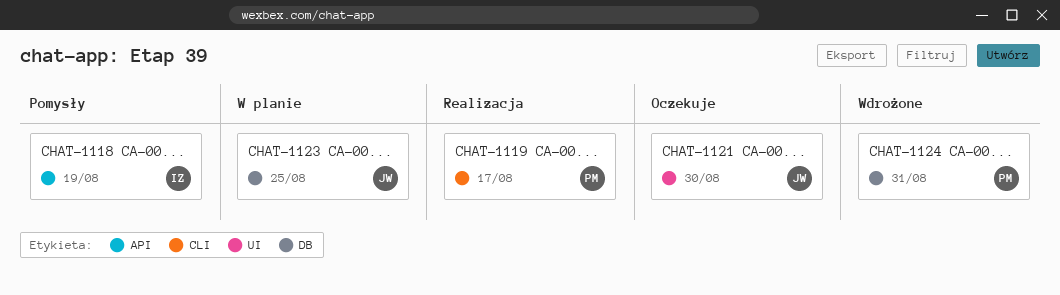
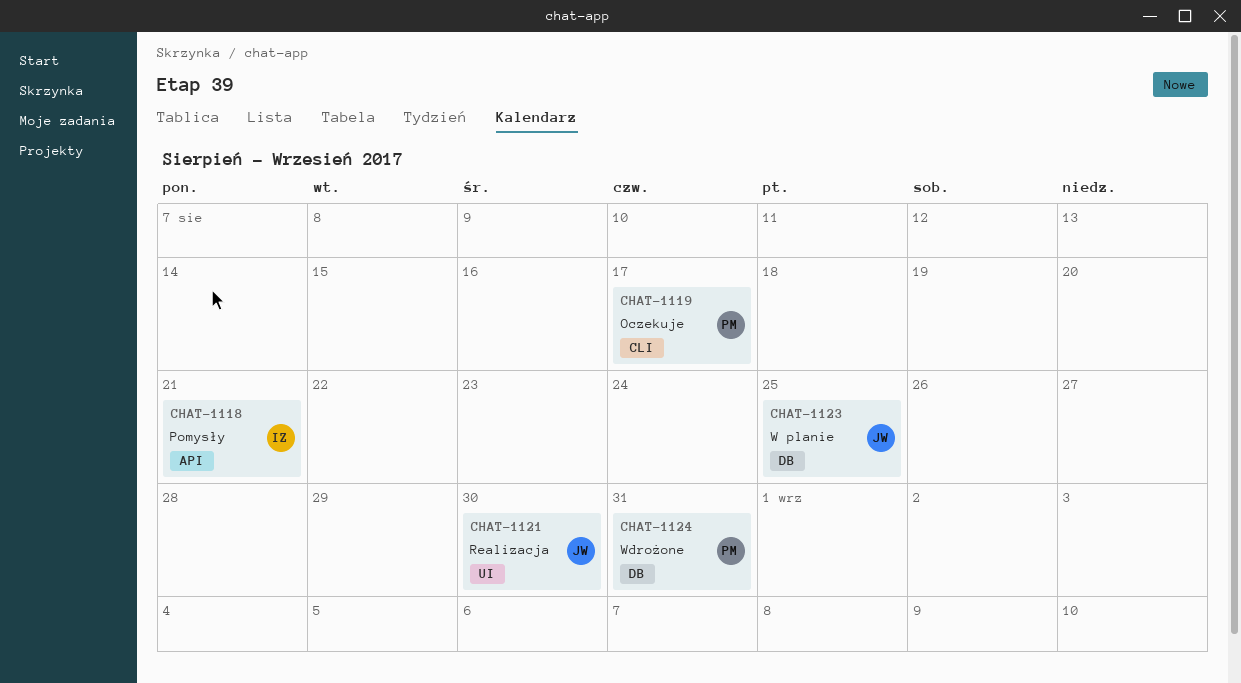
CHAT-1118, due: Aug 19 -> Aug 21
CHAT-1119, status: Realizacja -> Oczekuje
CHAT-1121, status: Oczekuje -> Realizacja

